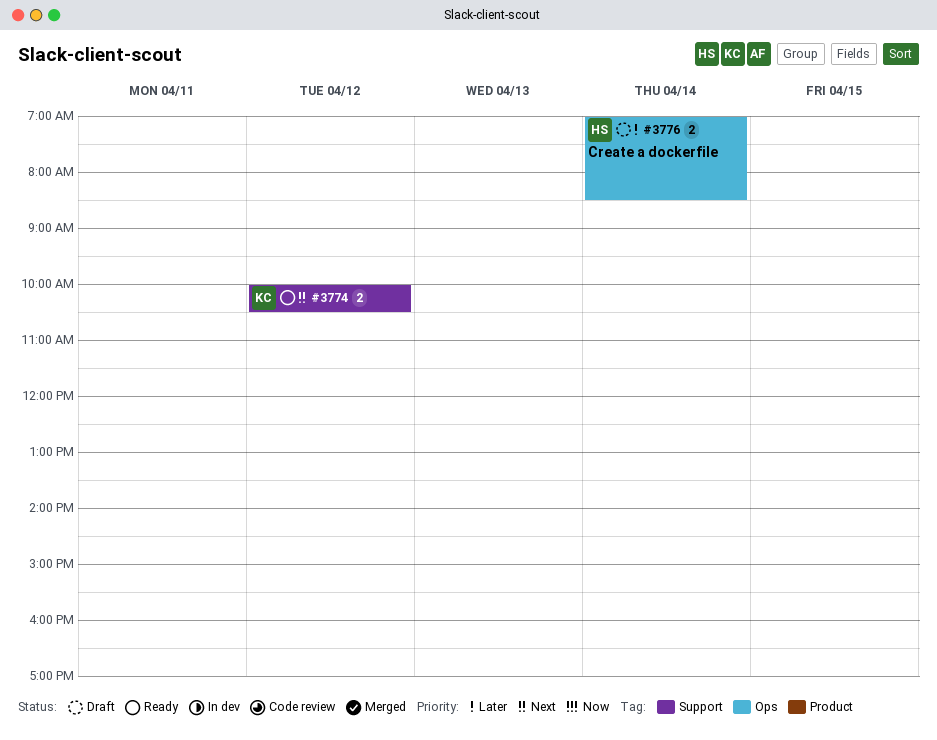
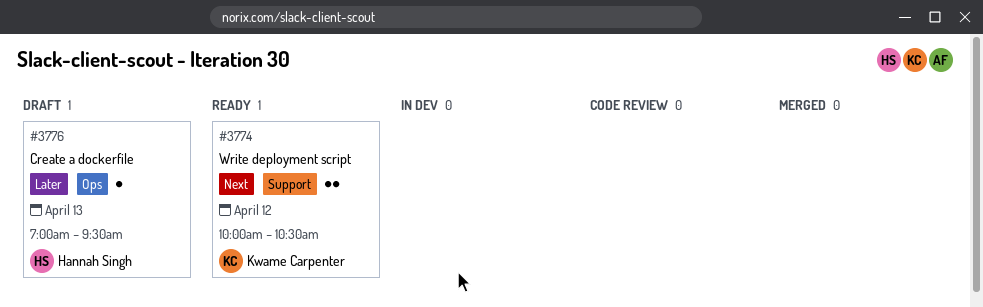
#3776, estimate: 2 -> 1
#3776, day: Apr 14 -> Apr 13
#3776, ends: 08:30 -> 09:30

